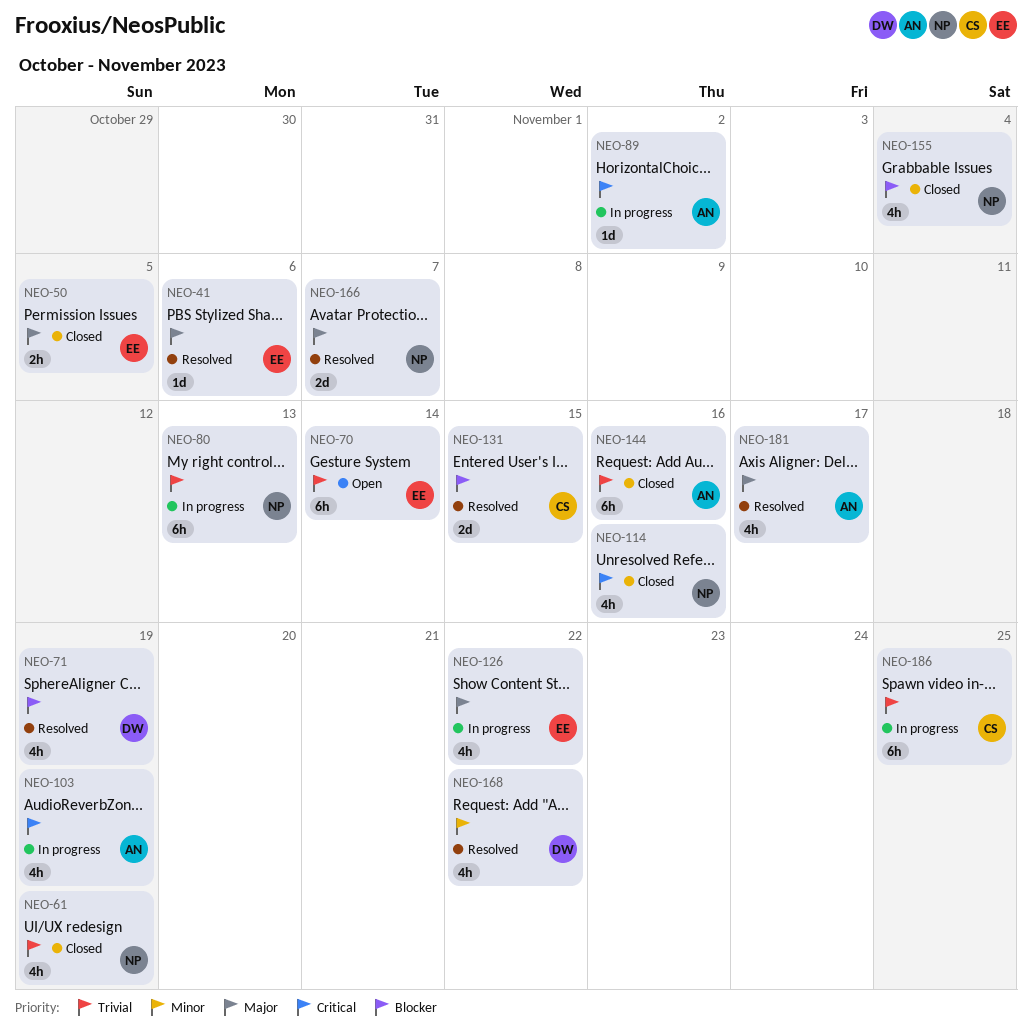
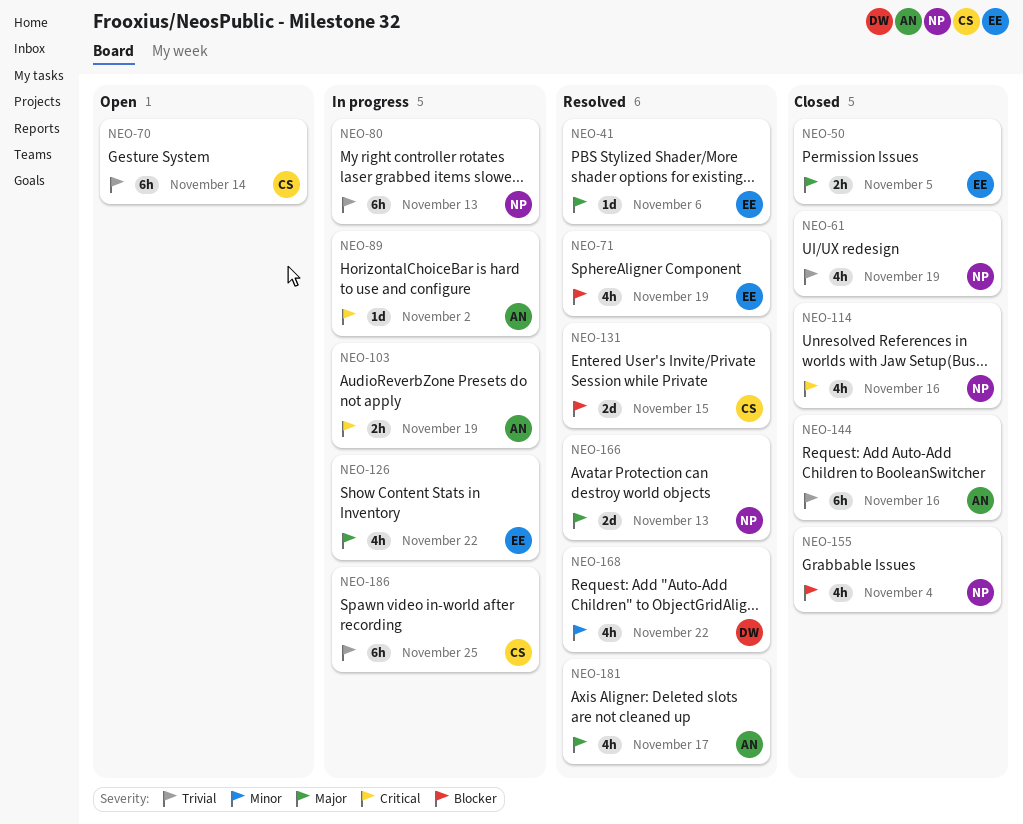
NEO-70, owner: EE -> CS
NEO-71, owner: DW -> EE
NEO-103, estimate: 4h -> 2h
NEO-166, due: Nov 7 -> Nov 13

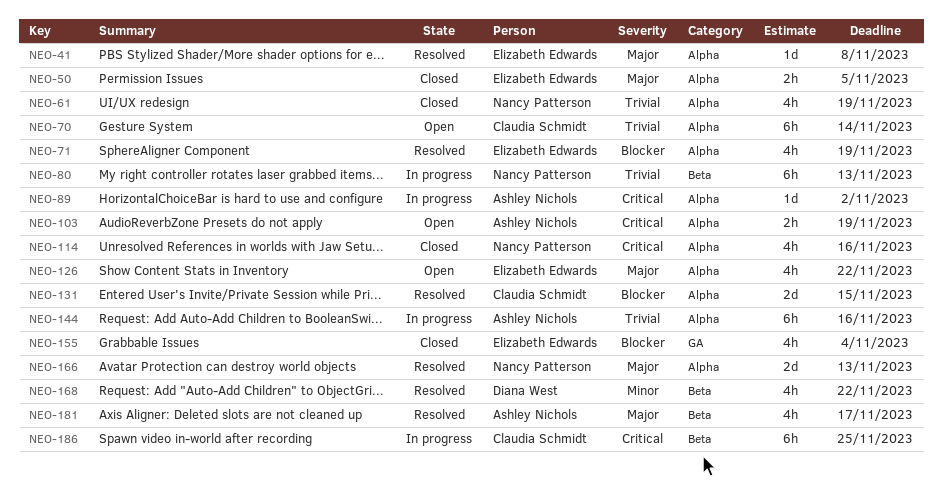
NEO-41, due: Nov 6 -> Nov 8
NEO-103, status: In progress -> Open
NEO-126, status: In progress -> Open
NEO-144, status: Closed -> In progress
NEO-155, owner: Nancy Patterson -> Elizabeth Edwards
NEO-186, priority: Trivial -> Critical

